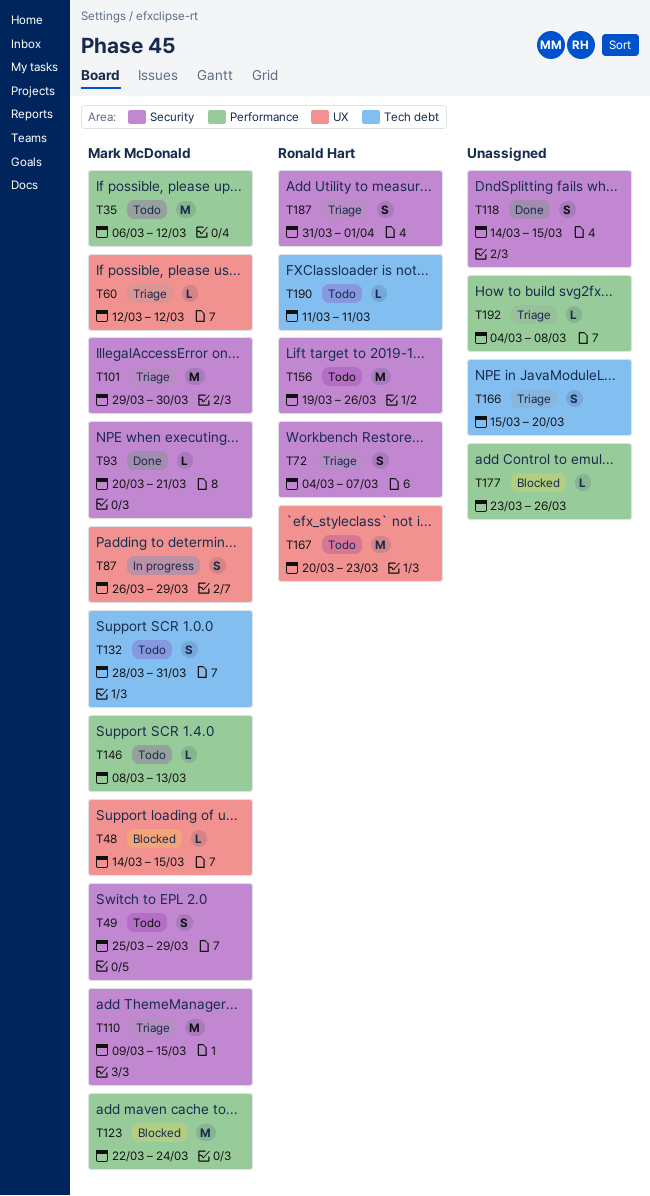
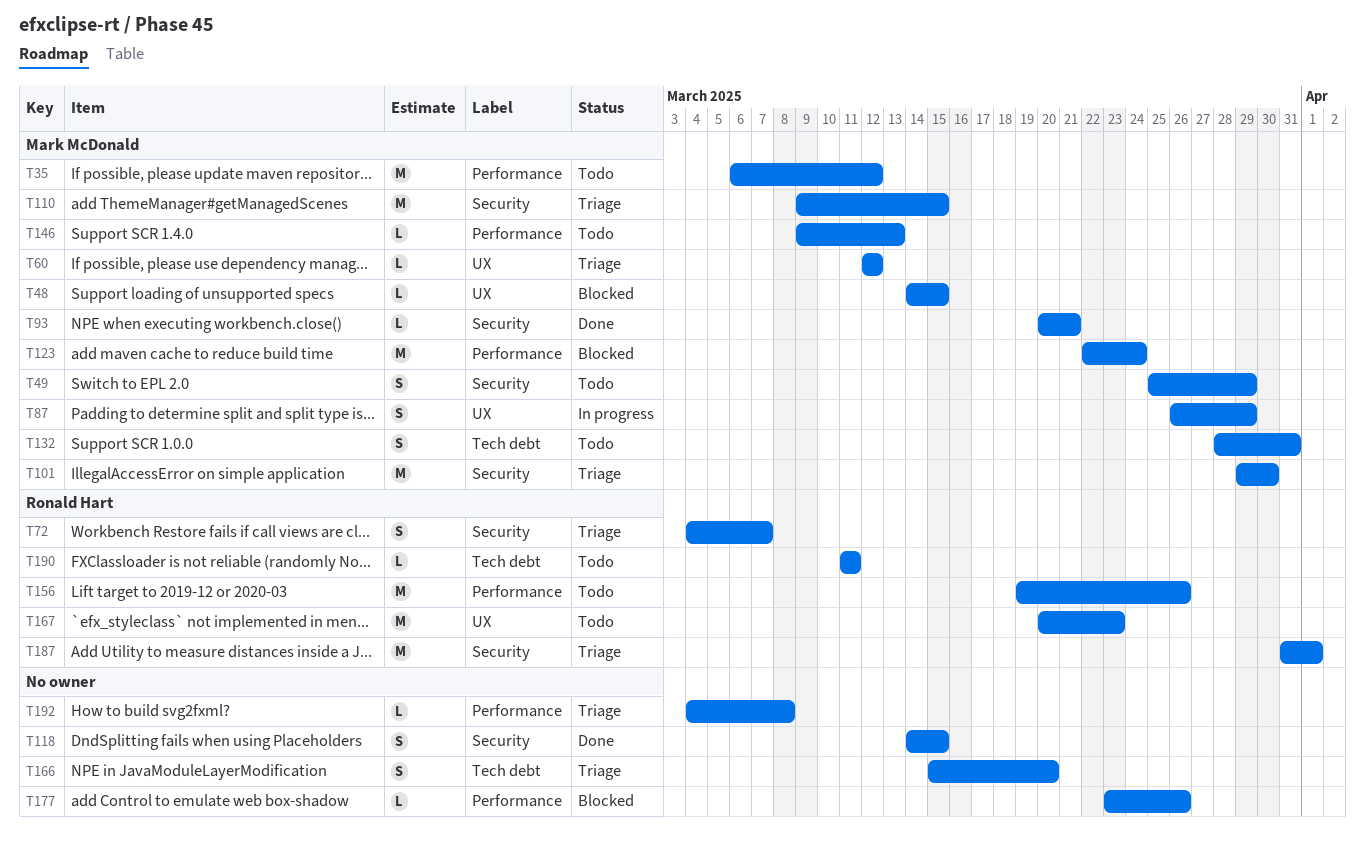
T146, start: Mar 8 -> Mar 9
T156, label: Security -> Performance
T187, estimate: S -> M

